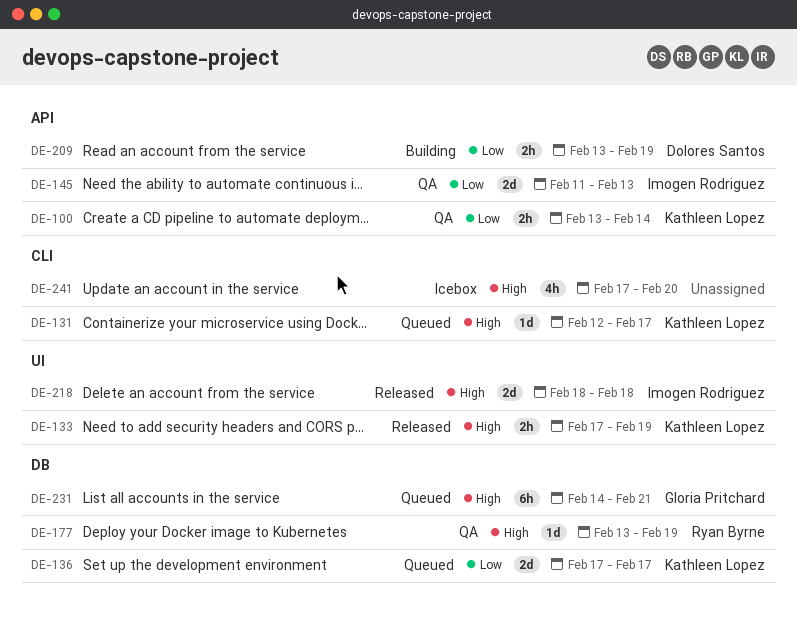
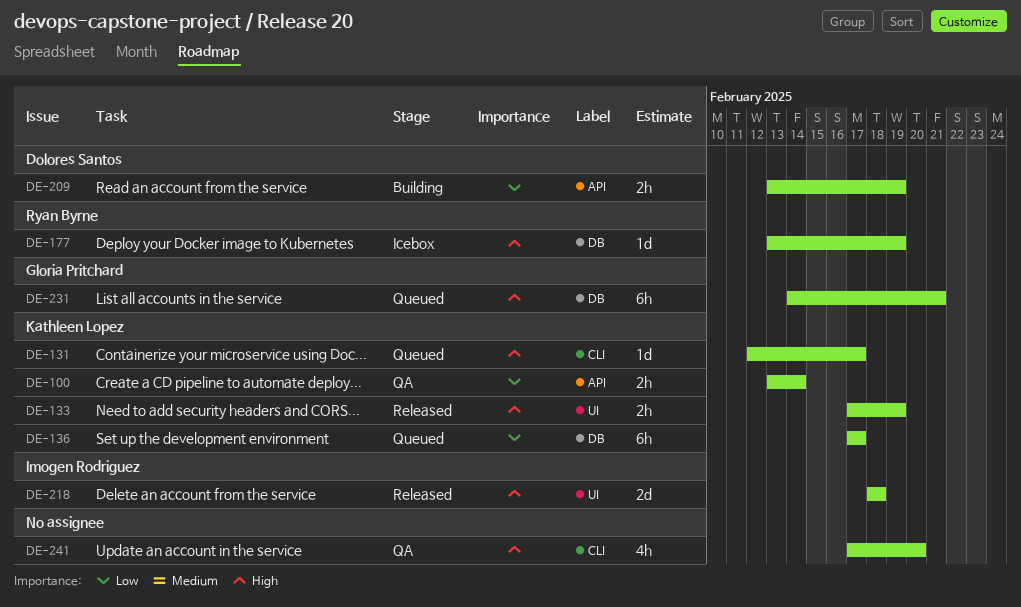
DE-136, estimate: 2d -> 6h
DE-145: present -> none
DE-177, status: QA -> Icebox
DE-241, status: Icebox -> QA

